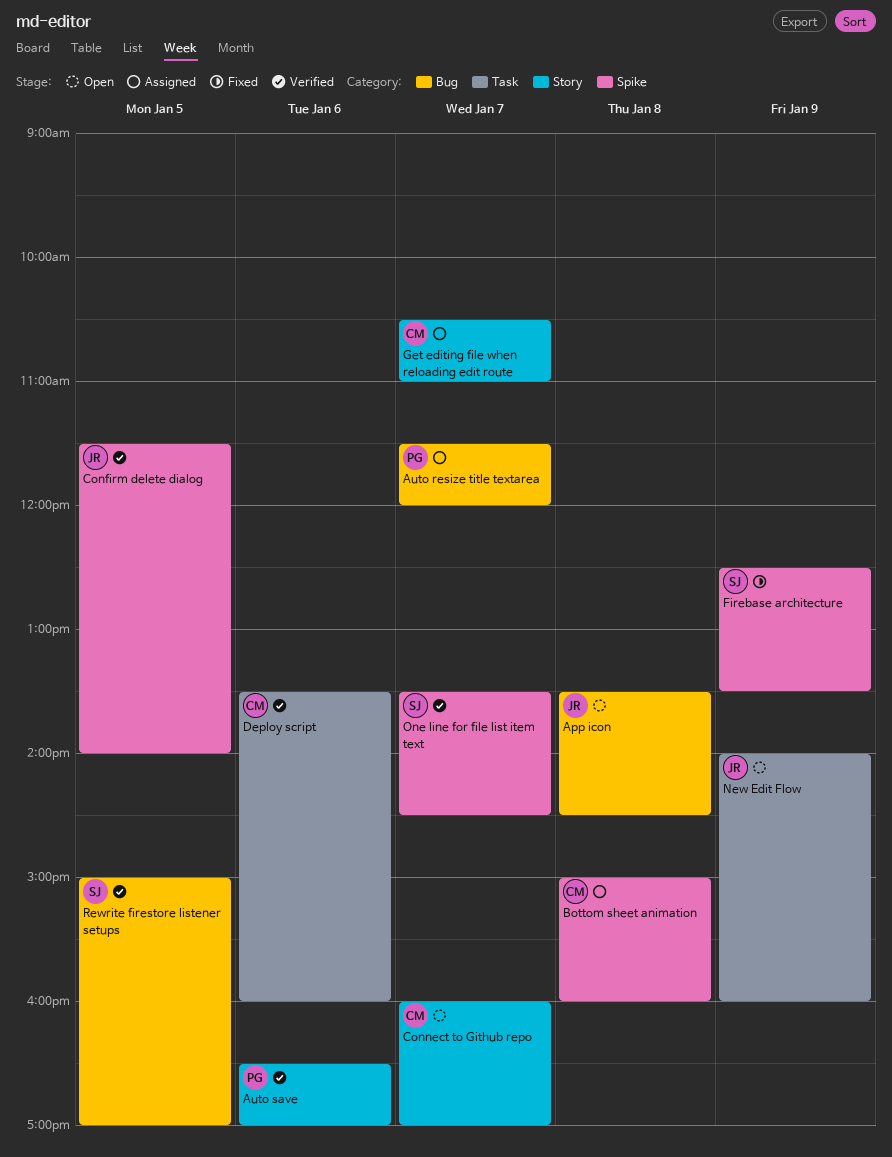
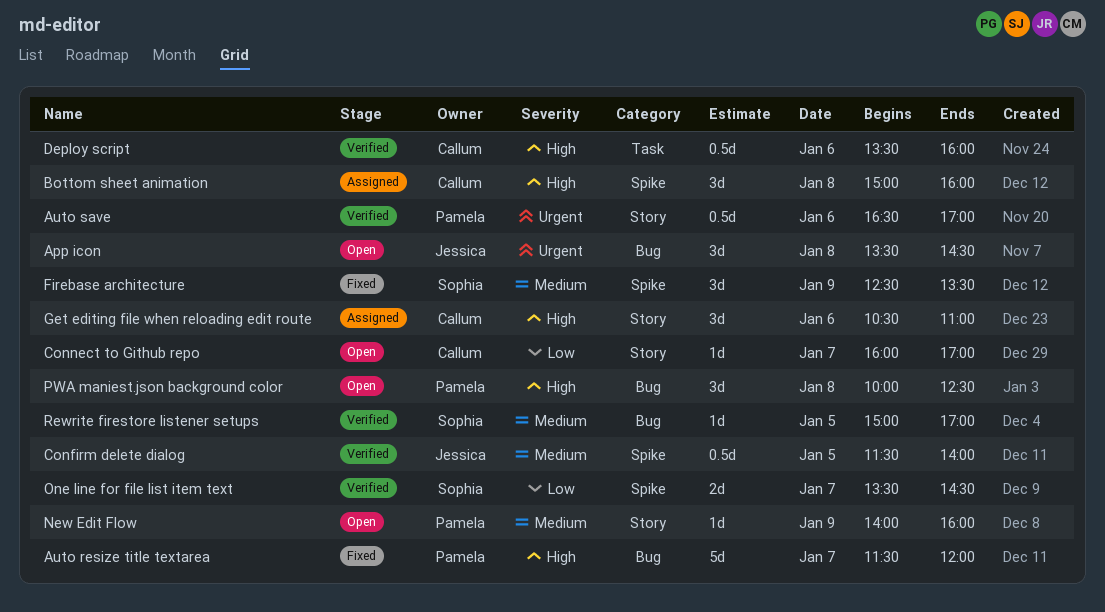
Auto resize title textarea, status: Assigned -> Fixed
Get editing file when reloading edit route, day: Jan 7 -> Jan 6
New Edit Flow, owner: Jessica -> Pamela
New Edit Flow, label: Task -> Story
PWA maniest.json background color: none -> present

